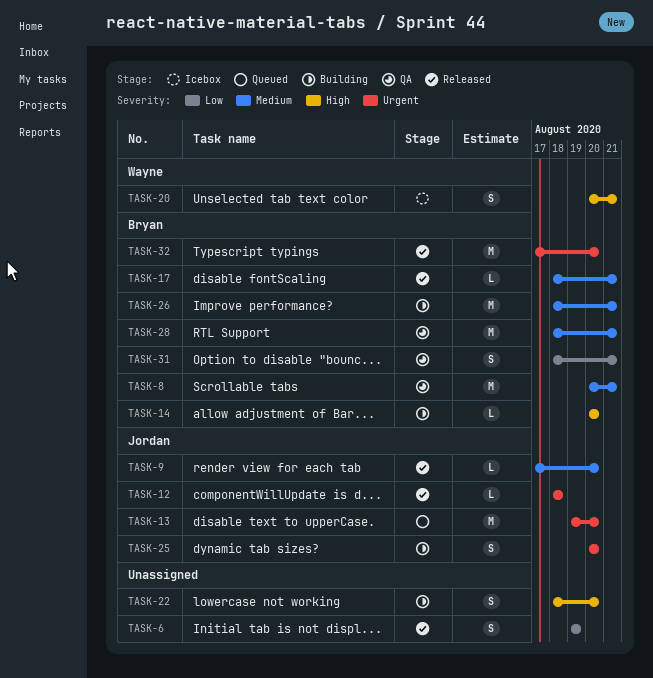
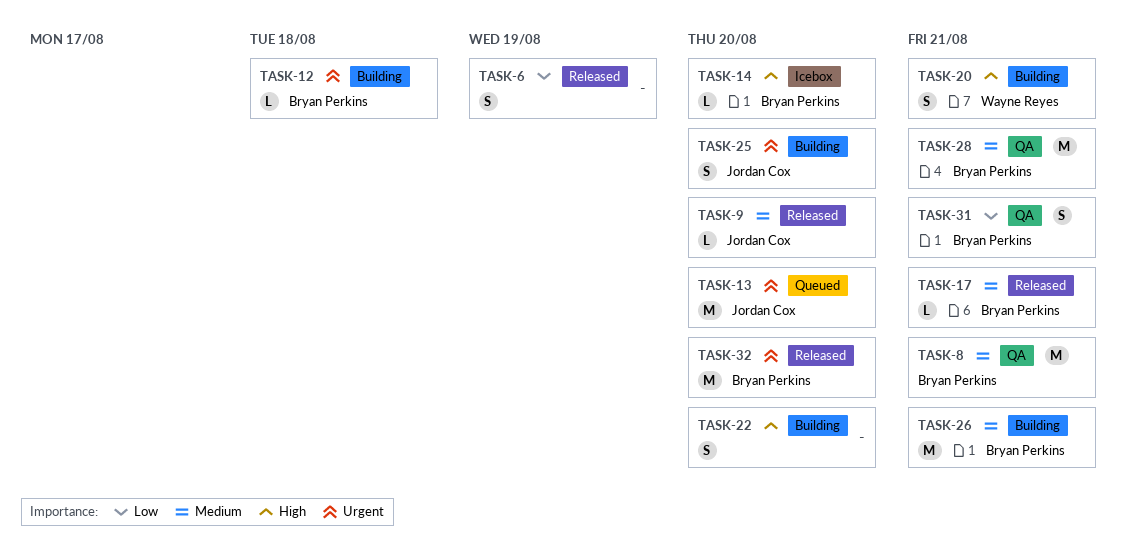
TASK-12, status: Released -> Building
TASK-12, owner: Jordan Cox -> Bryan Perkins
TASK-14, status: Building -> Icebox
TASK-20, status: Icebox -> Building

